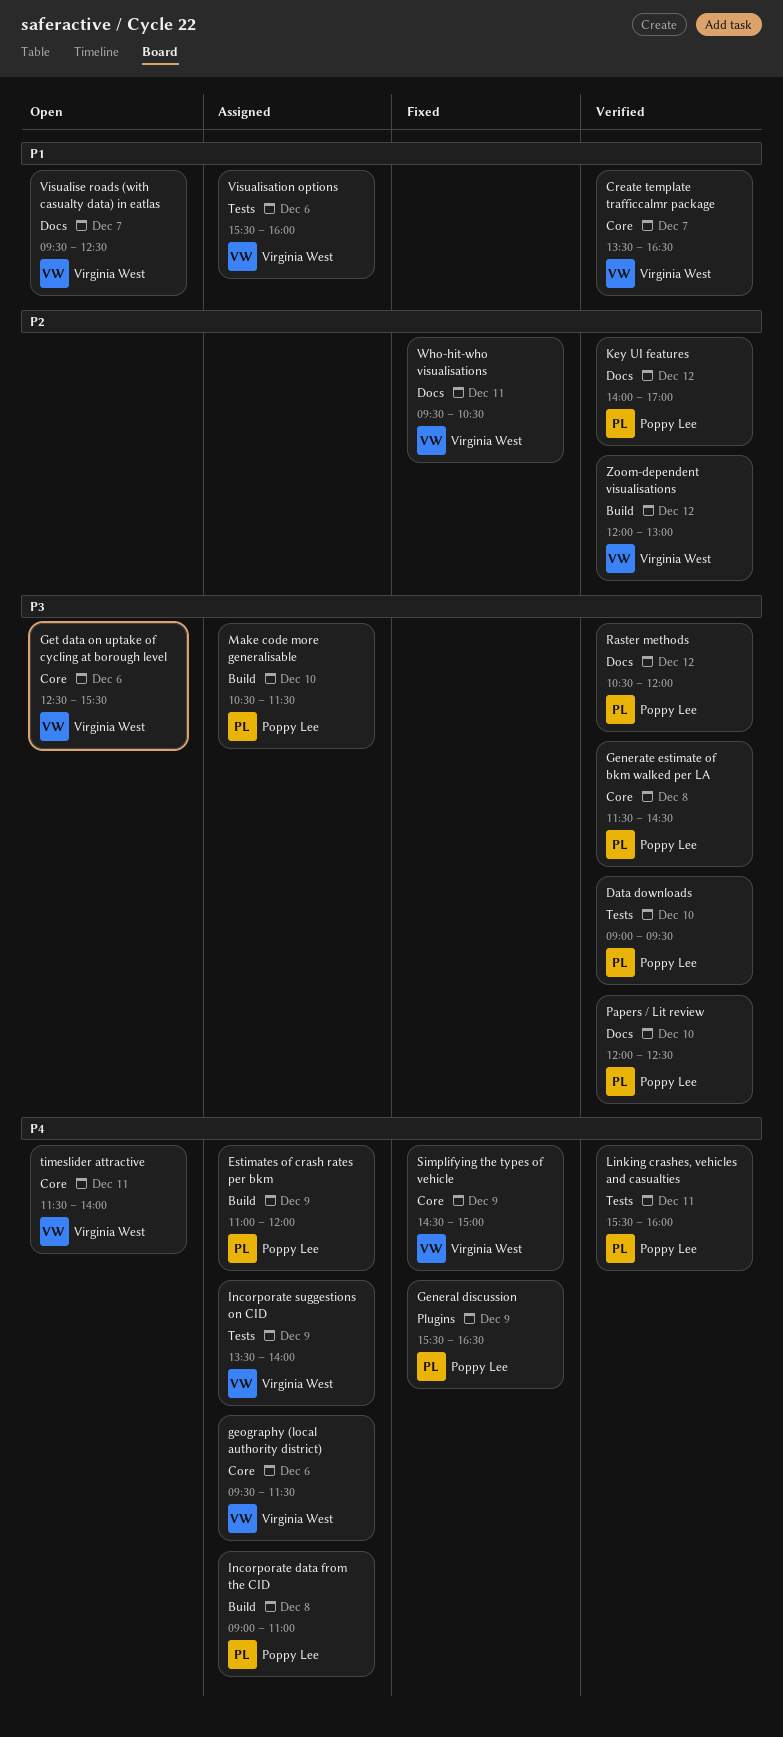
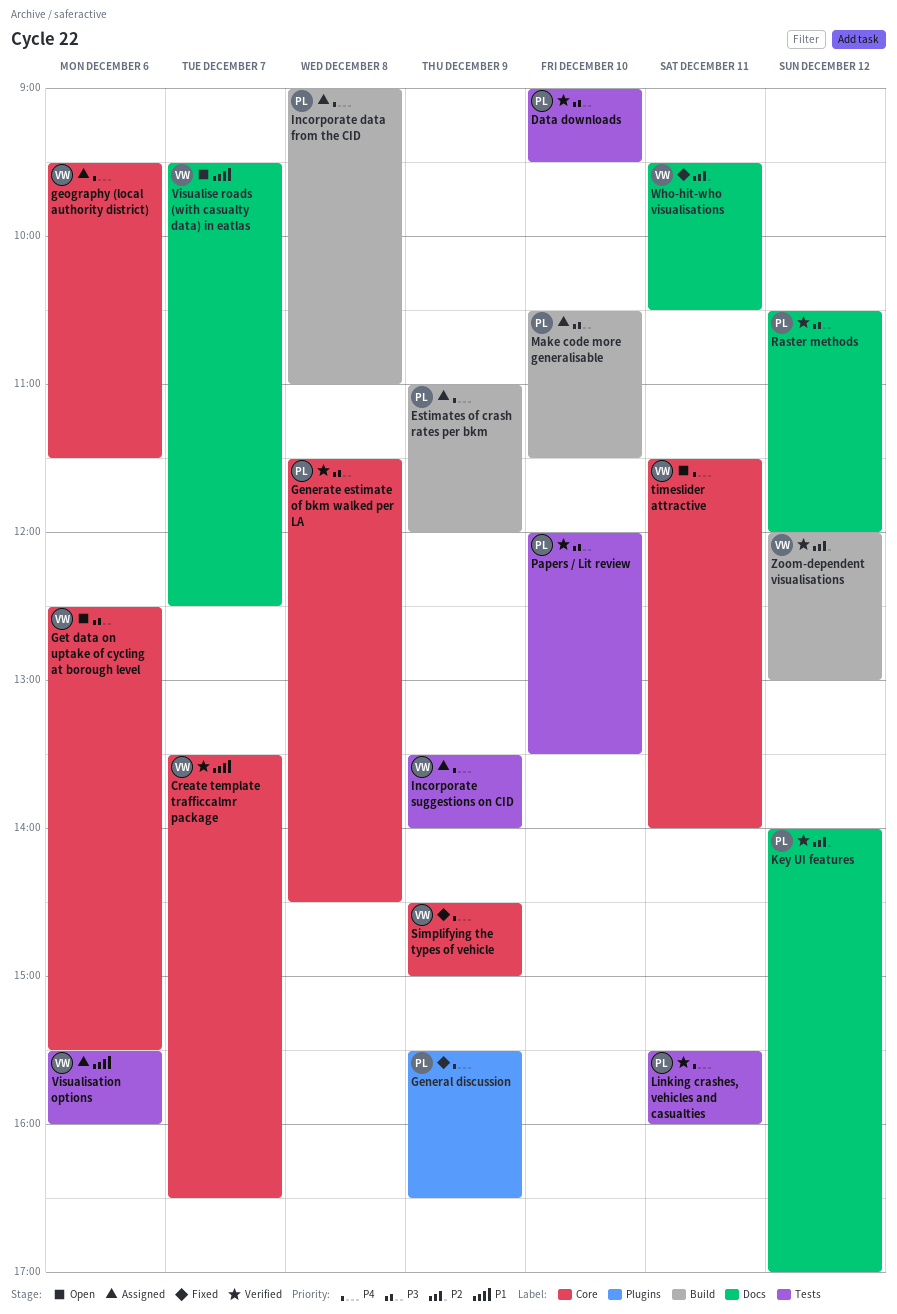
Papers / Lit review, label: Docs -> Tests
Papers / Lit review, ends: 12:30 -> 13:30

